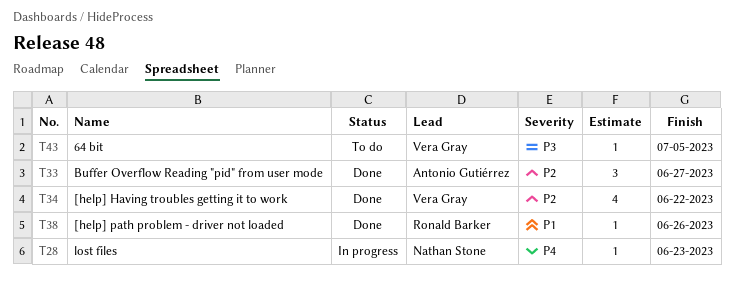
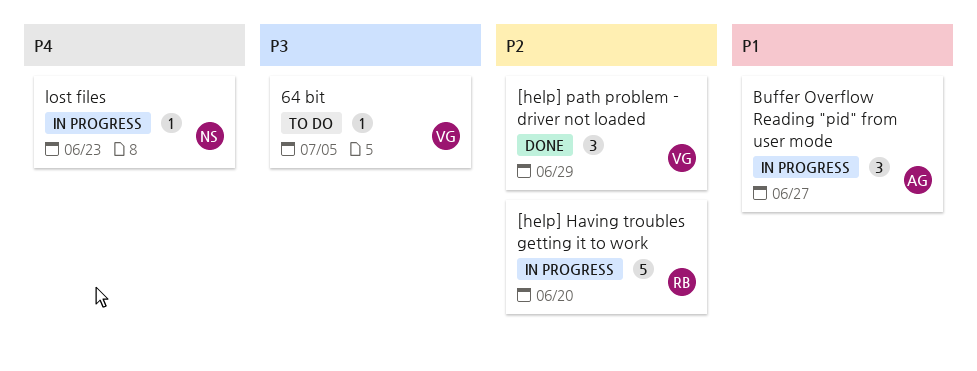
[help] Having troubles getting it to work, status: Done -> In progress
[help] Having troubles getting it to work, owner: Vera Gray -> Ronald Barker
[help] Having troubles getting it to work, estimate: 4 -> 5
[help] Having troubles getting it to work, due: Jun 22 -> Jun 20
[help] path problem - driver not loaded, owner: Ronald Barker -> Vera Gray
[help] path problem - driver not loaded, priority: P1 -> P2
[help] path problem - driver not loaded, estimate: 1 -> 3
[help] path problem - driver not loaded, due: Jun 26 -> Jun 29
Buffer Overflow Reading "pid" from user mode, status: Done -> In progress
Buffer Overflow Reading "pid" from user mode, priority: P2 -> P1

